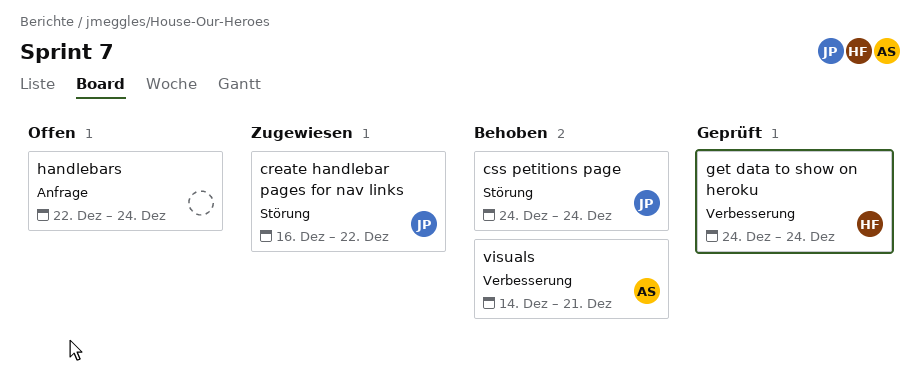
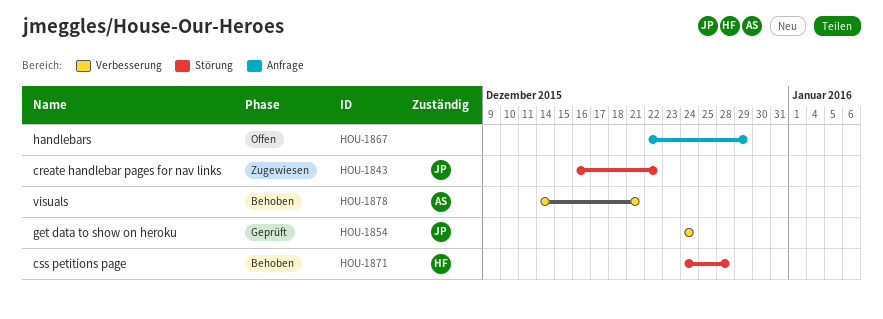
css petitions page, owner: JP -> HF
css petitions page, due: Dec 24 -> Dec 28
get data to show on heroku, owner: HF -> JP
handlebars, due: Dec 24 -> Dec 29

